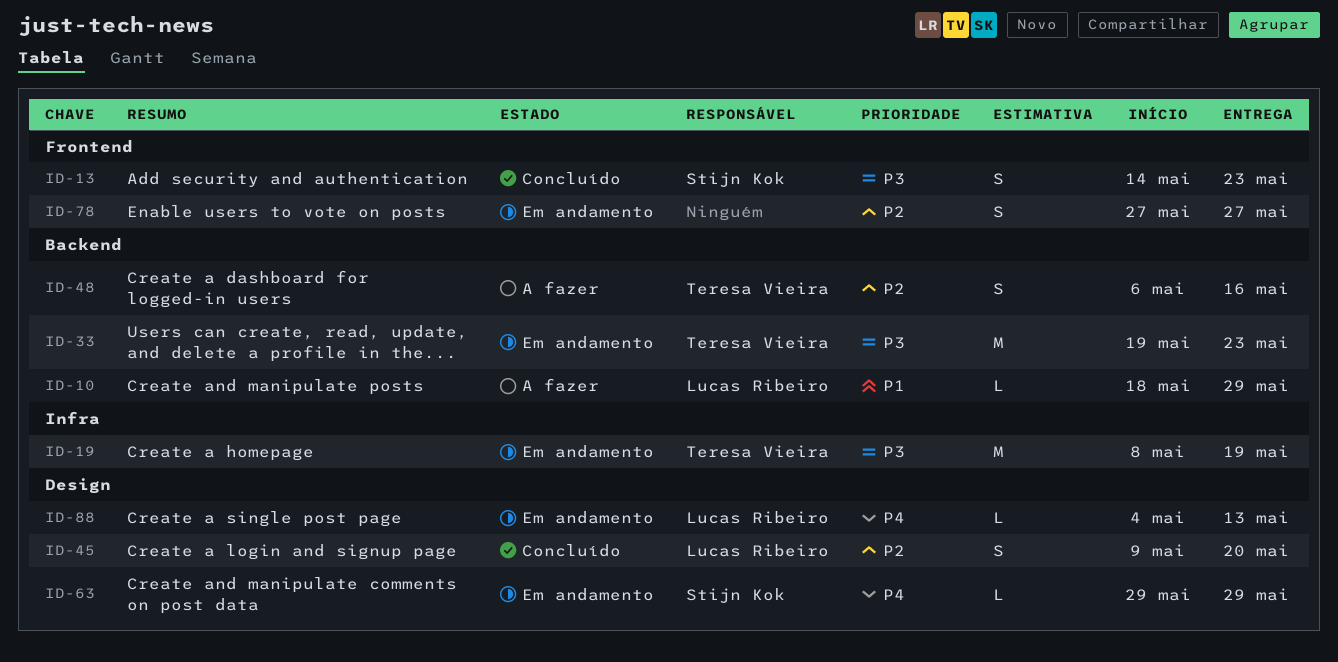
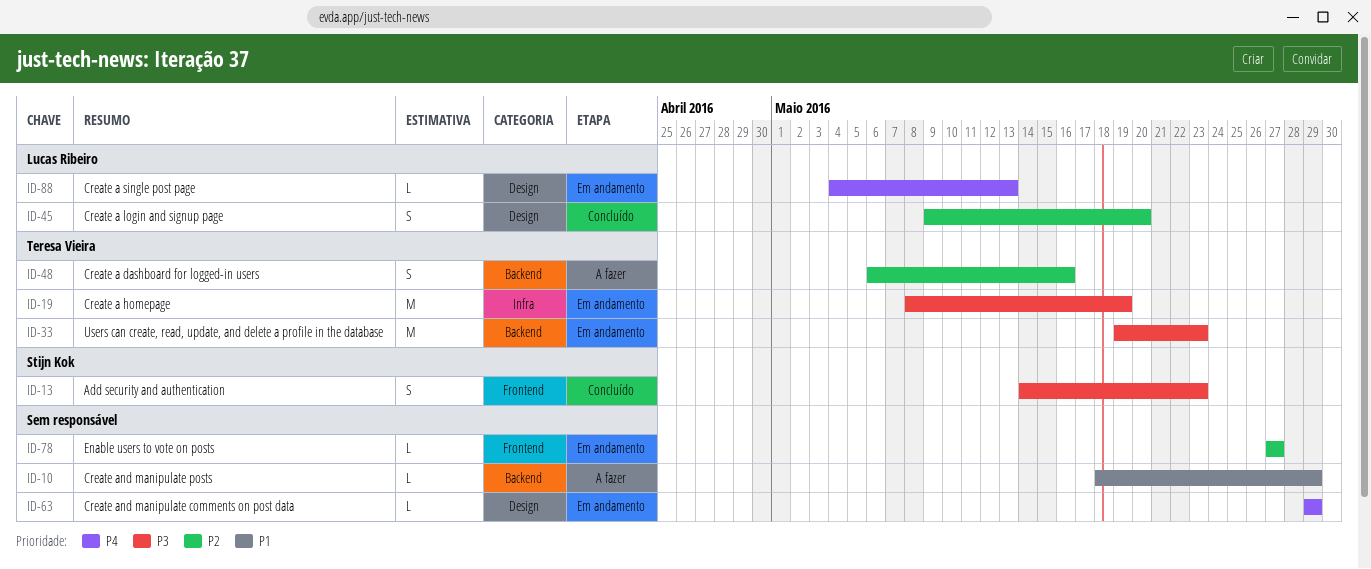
ID-10, owner: Lucas Ribeiro -> none
ID-63, owner: Stijn Kok -> none
ID-78, estimate: S -> L

